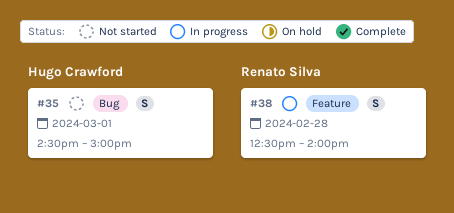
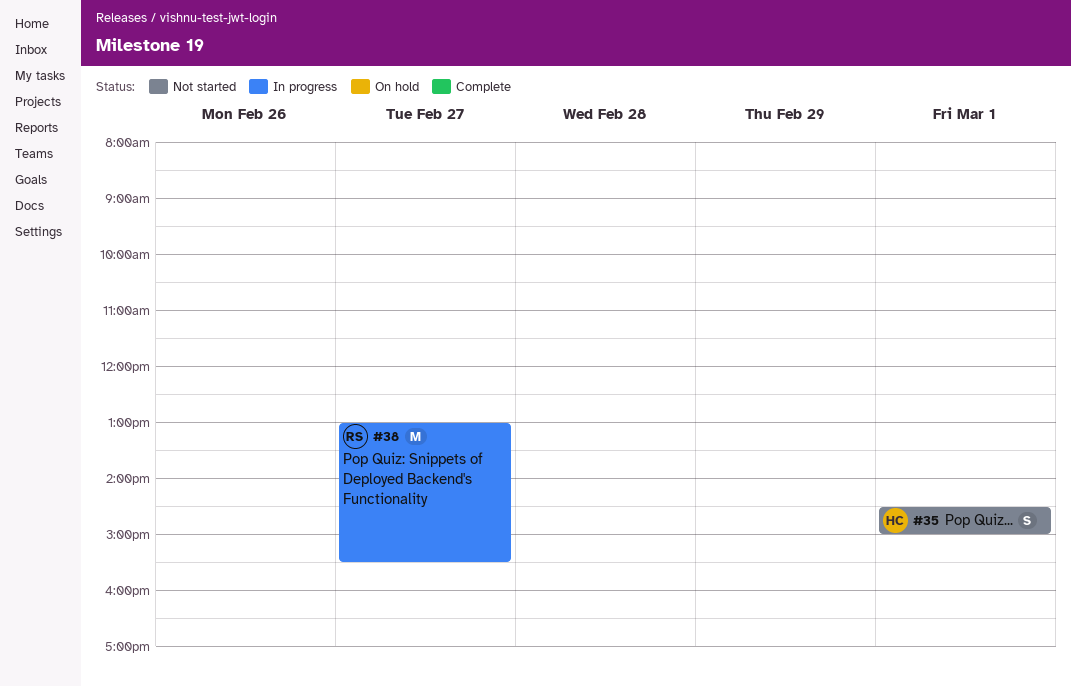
#38, estimate: S -> M
#38, day: Feb 28 -> Feb 27
#38, begins: 12:30 -> 13:00
#38, ends: 14:00 -> 15:30

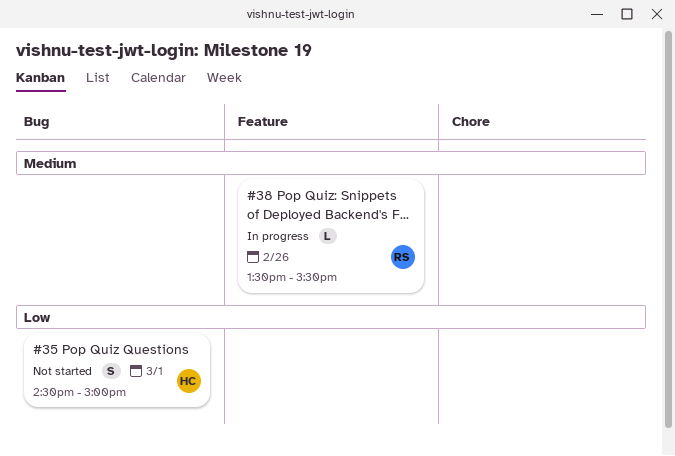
#38, estimate: M -> L
#38, day: Feb 27 -> Feb 26
#38, begins: 13:00 -> 13:30

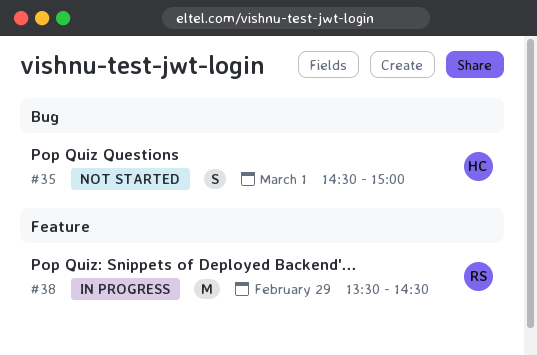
#38, estimate: L -> M
#38, day: Feb 26 -> Feb 29
#38, ends: 15:30 -> 14:30

